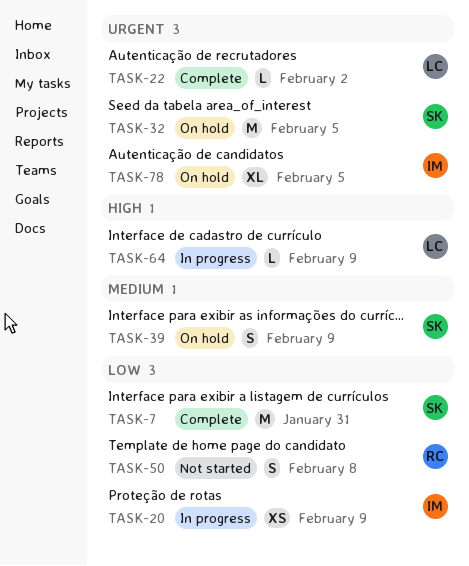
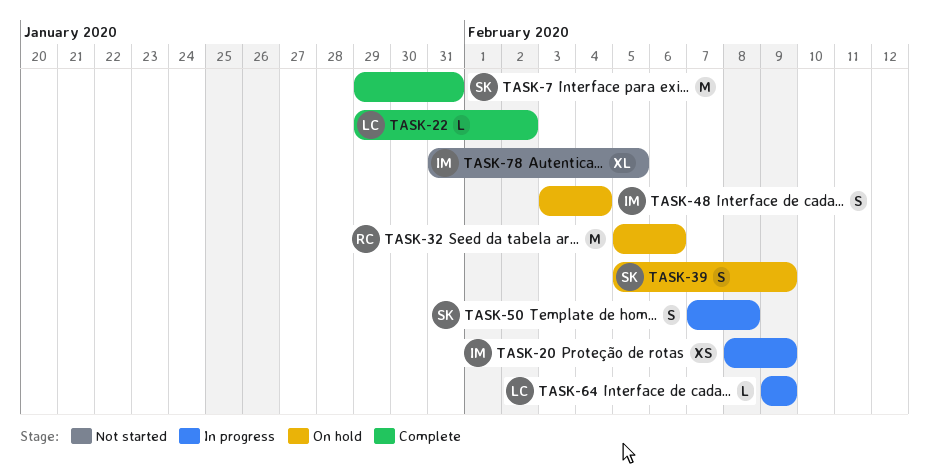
TASK-32, owner: SK -> RC
TASK-32, due: Feb 5 -> Feb 6
TASK-48: none -> present
TASK-50, status: Not started -> In progress
TASK-50, owner: RC -> SK
TASK-78, status: On hold -> Not started

